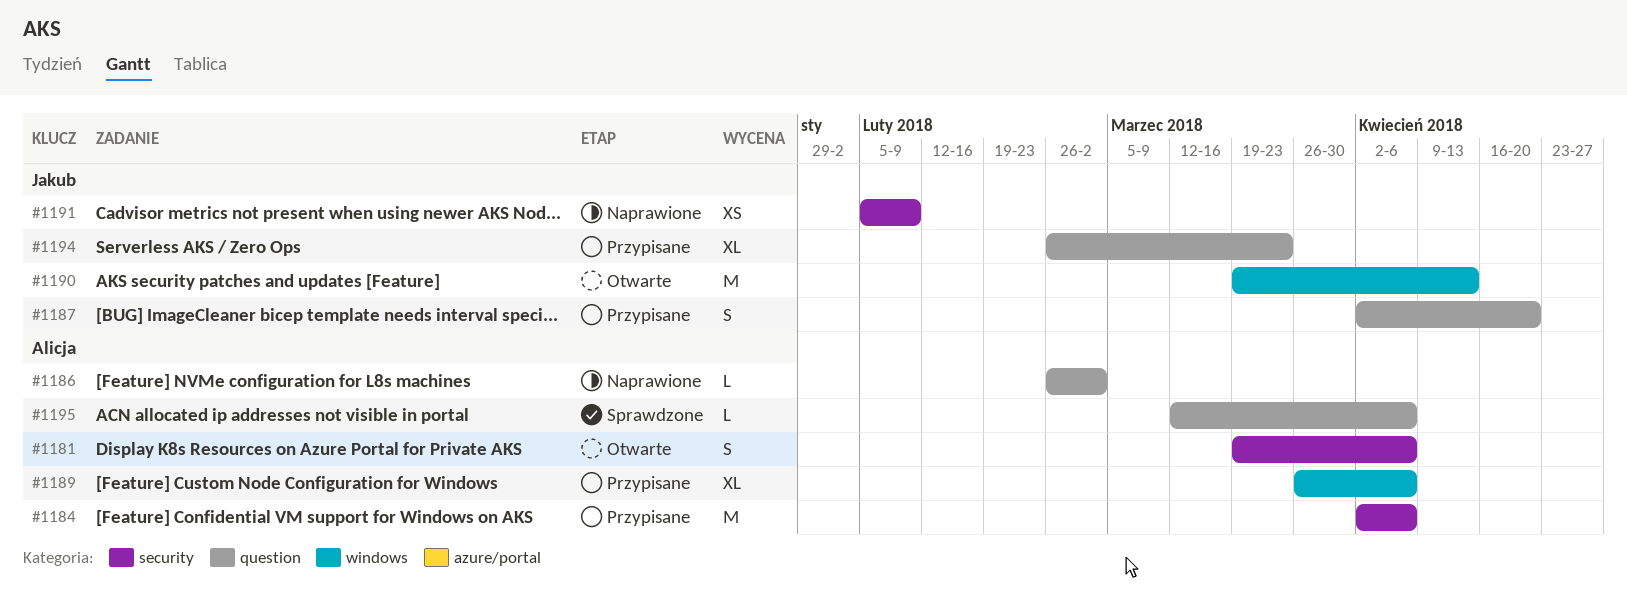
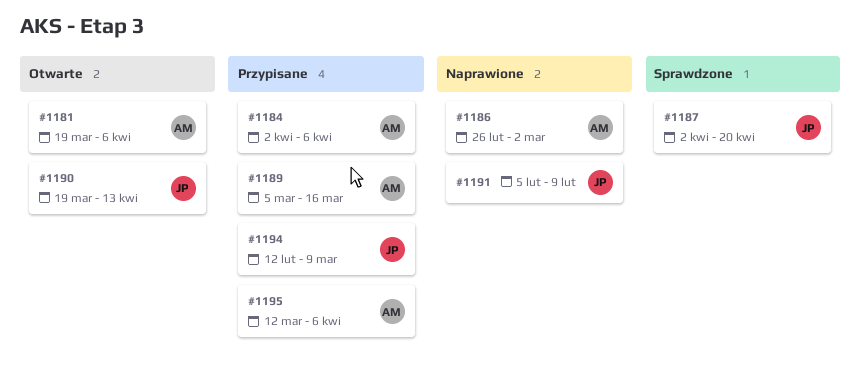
#1187, status: Przypisane -> Sprawdzone
#1189, start: Mar 26 -> Mar 5
#1189, due: Apr 6 -> Mar 16
#1194, start: Feb 26 -> Feb 12
#1194, due: Mar 23 -> Mar 9
#1195, status: Sprawdzone -> Przypisane

